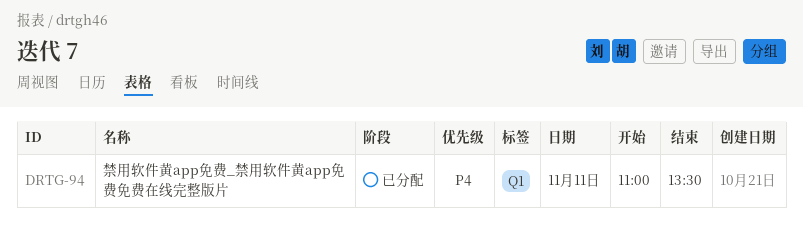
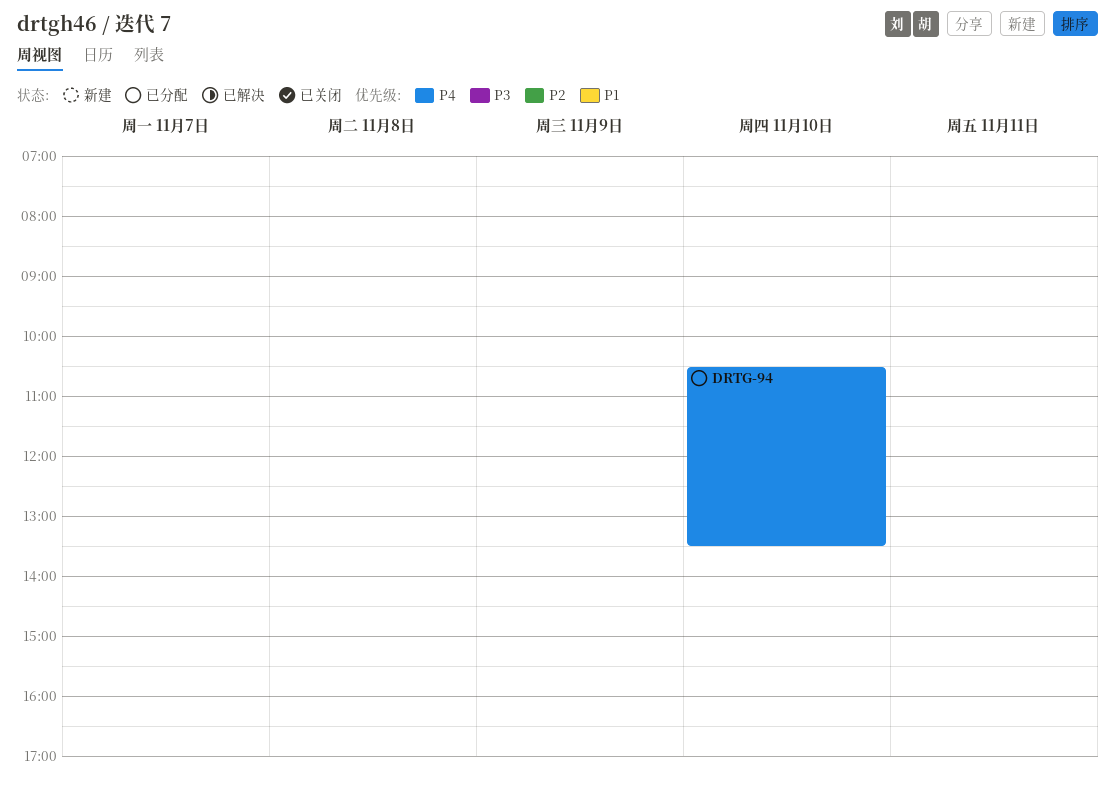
DRTG-94, day: Nov 11 -> Nov 10
DRTG-94, begins: 11:00 -> 10:30

